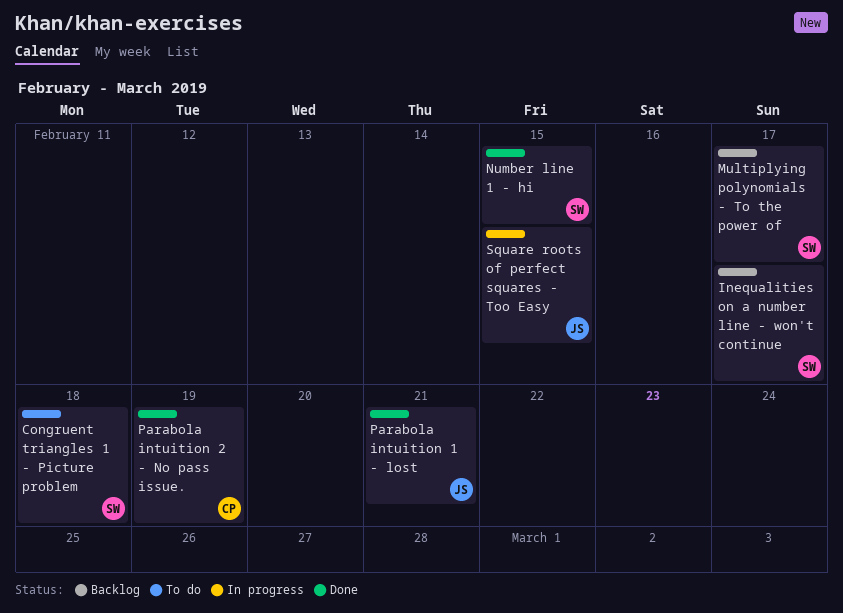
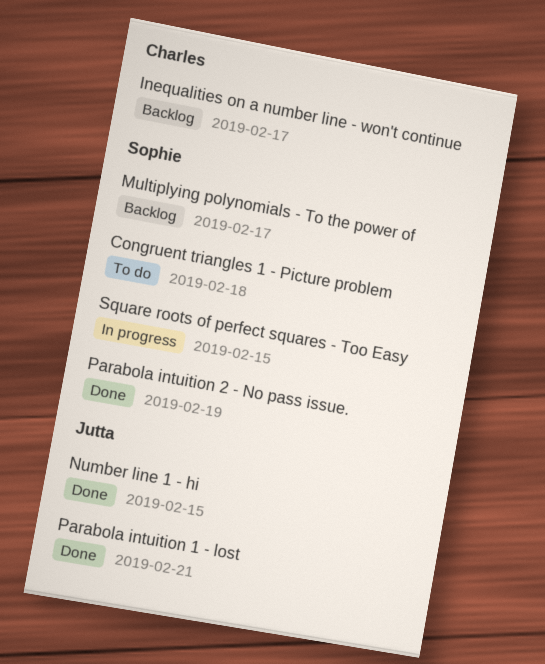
Inequalities on a number line - won't continue, owner: Sophie -> Charles
Number line 1 - hi, owner: Sophie -> Jutta
Parabola intuition 2 - No pass issue., owner: Charles -> Sophie
Square roots of perfect squares - Too Easy, owner: Jutta -> Sophie

